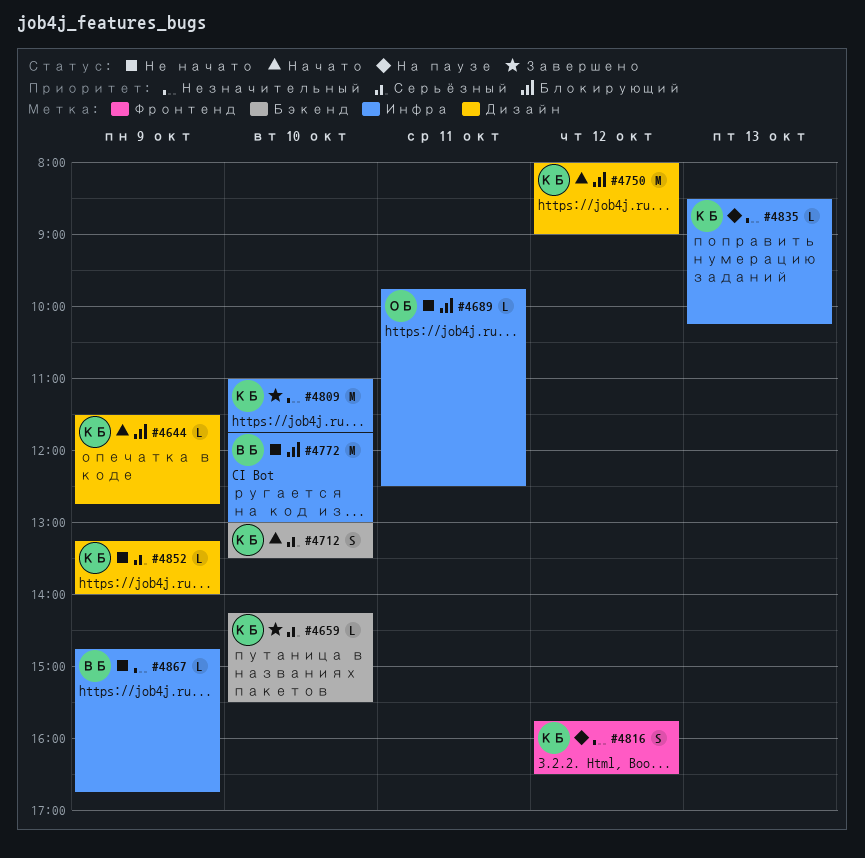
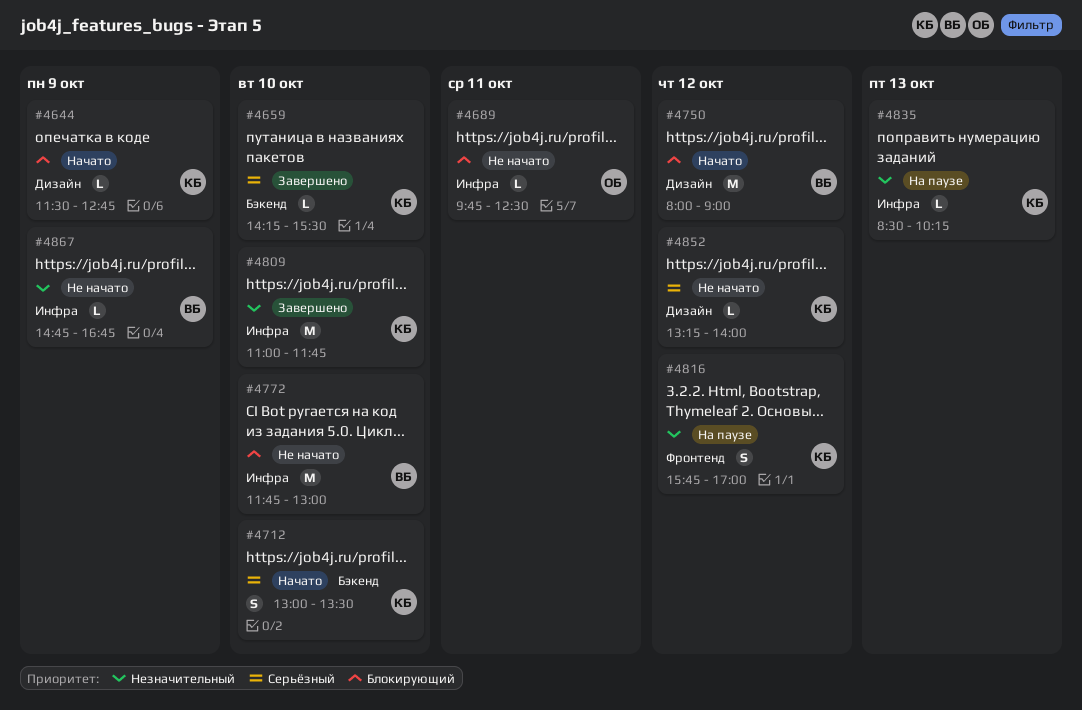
#4750, owner: КБ -> ВБ
#4816, ends: 16:30 -> 17:00
#4852, day: Oct 9 -> Oct 12

